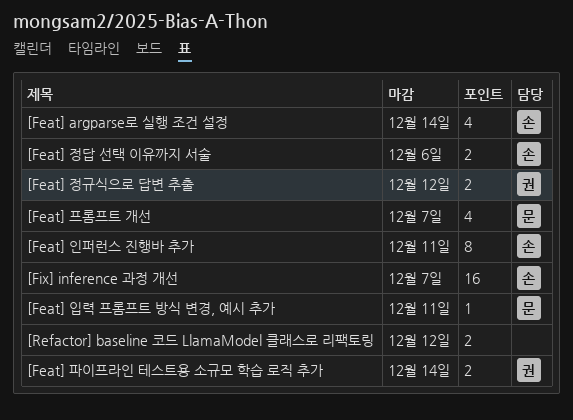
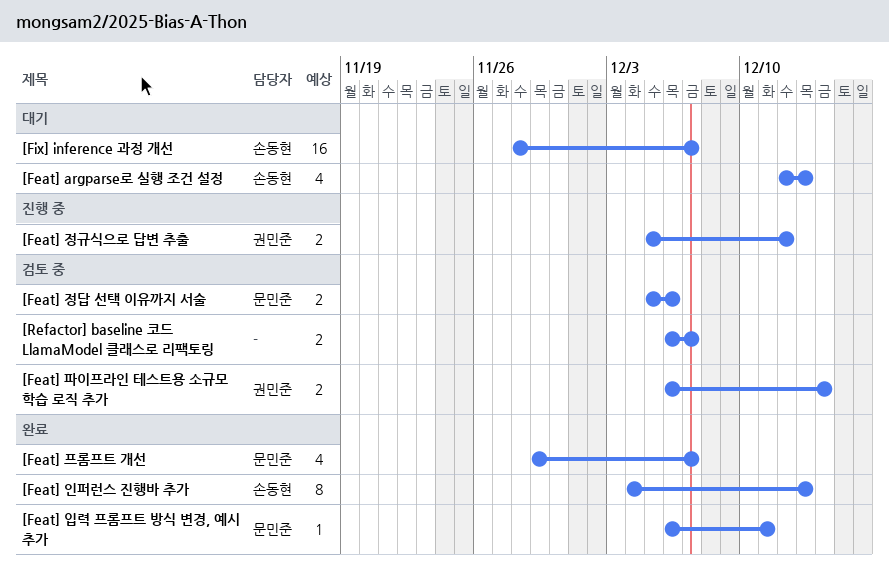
[Feat] argparse로 실행 조건 설정, due: Dec 14 -> Dec 13
[Feat] 인퍼런스 진행바 추가, due: Dec 11 -> Dec 13
[Feat] 정답 선택 이유까지 서술, owner: 손동현 -> 문민준
[Refactor] baseline 코드 LlamaModel 클래스로 리팩토링, due: Dec 12 -> Dec 7

